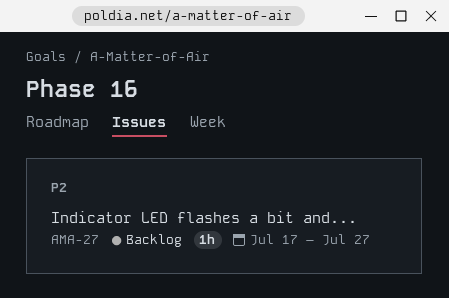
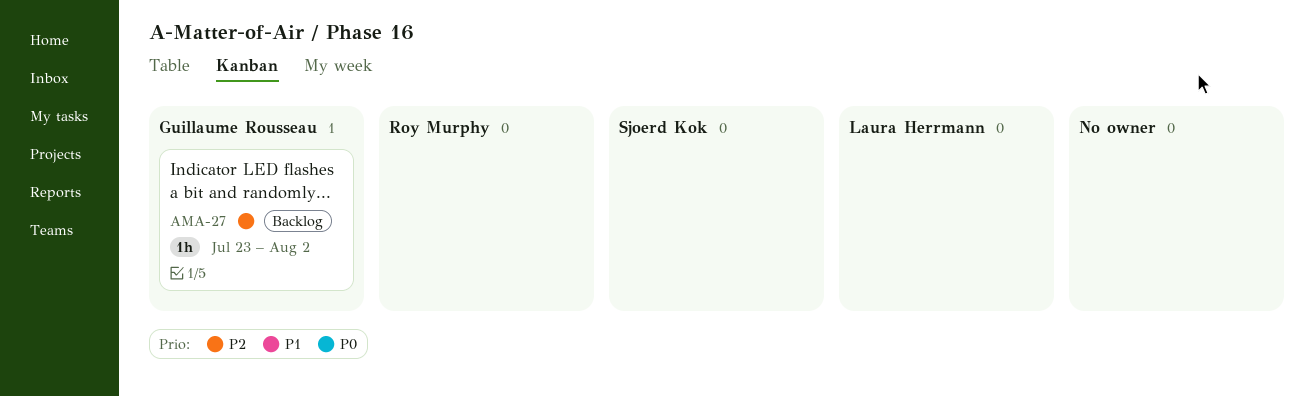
AMA-27, start: Jul 17 -> Jul 23
AMA-27, due: Jul 27 -> Aug 2

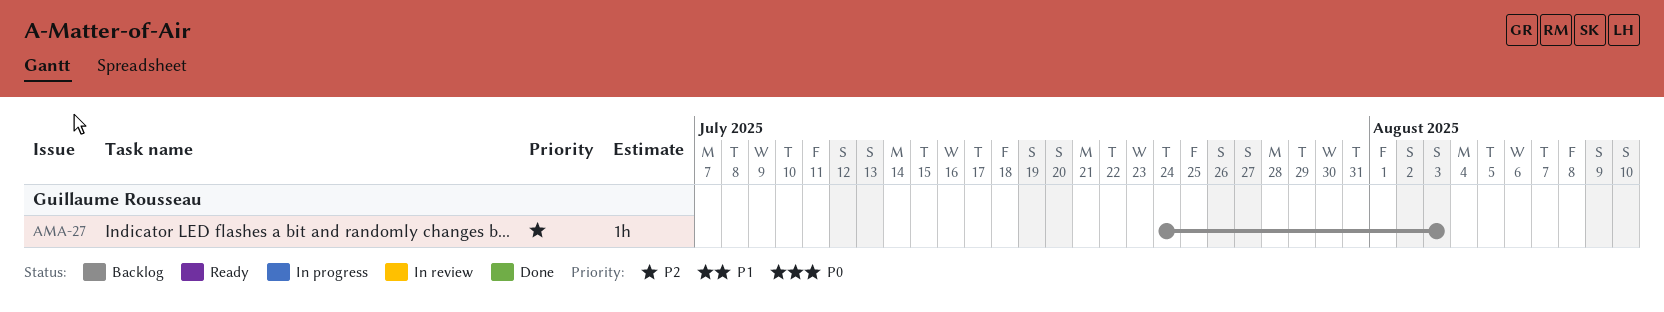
AMA-27, start: Jul 23 -> Jul 24
AMA-27, due: Aug 2 -> Aug 3

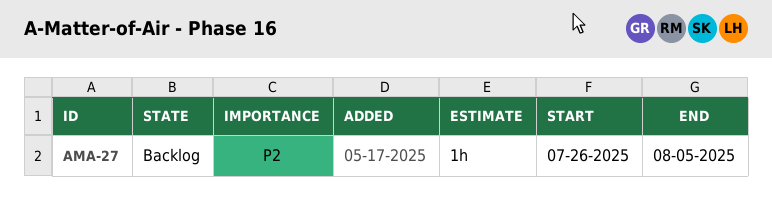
AMA-27, start: Jul 24 -> Jul 26
AMA-27, due: Aug 3 -> Aug 5

